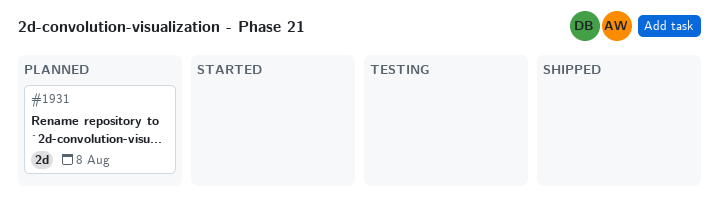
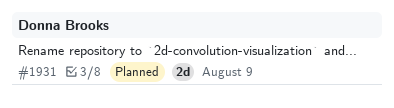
#1931, due: Aug 8 -> Aug 9

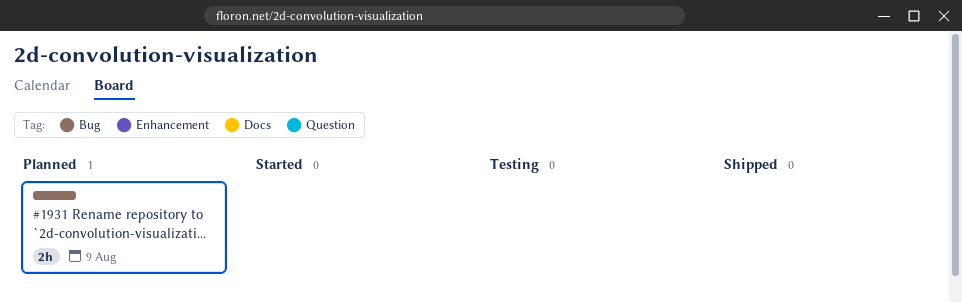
#1931, estimate: 2d -> 2h

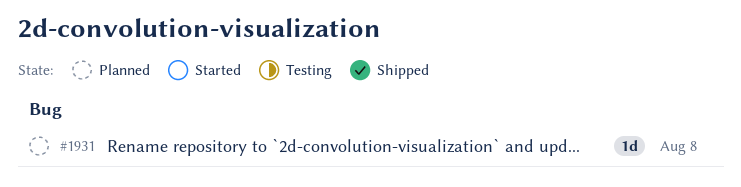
#1931, estimate: 2h -> 1d
#1931, due: Aug 9 -> Aug 8

